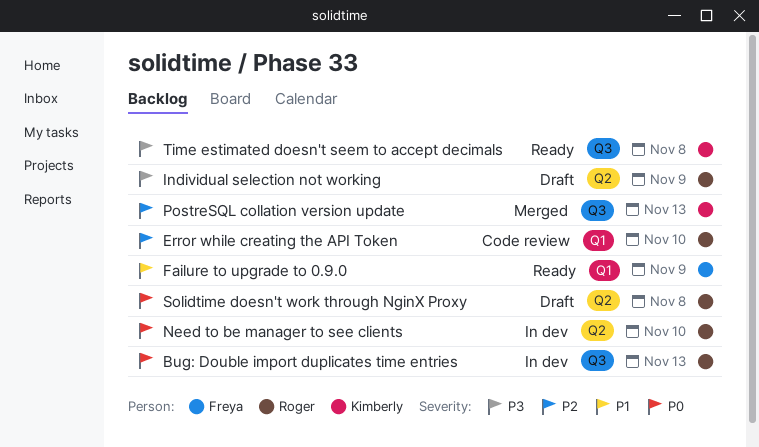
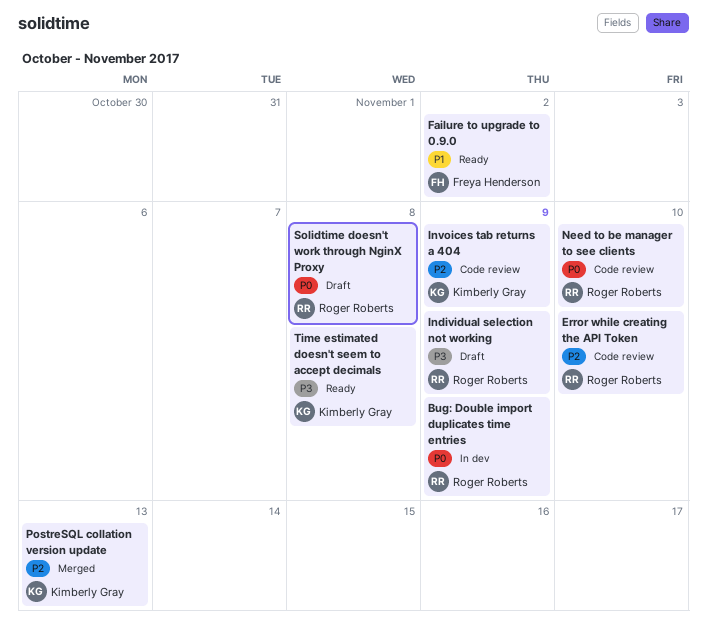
Bug: Double import duplicates time entries, due: Nov 13 -> Nov 9
Failure to upgrade to 0.9.0, due: Nov 9 -> Nov 2
Invoices tab returns a 404: none -> present
Need to be manager to see clients, status: In dev -> Code review

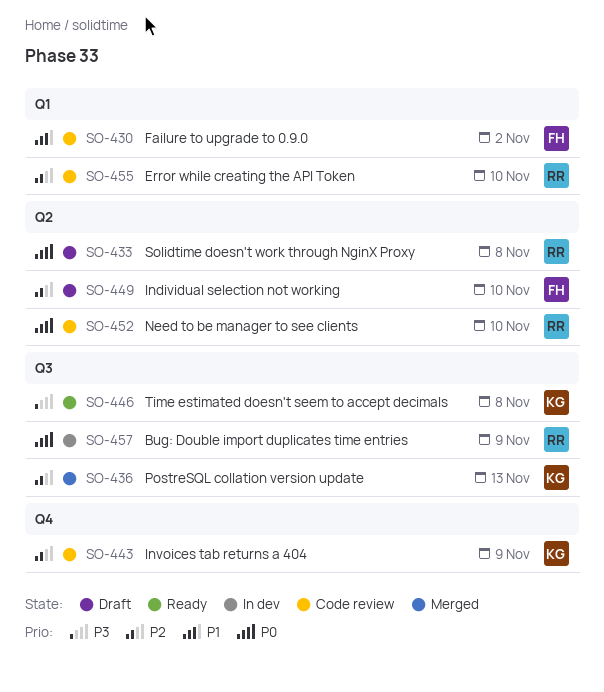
Failure to upgrade to 0.9.0, status: Ready -> Code review
Individual selection not working, owner: Roger Roberts -> Freya Henderson
Individual selection not working, priority: P3 -> P2
Individual selection not working, due: Nov 9 -> Nov 10

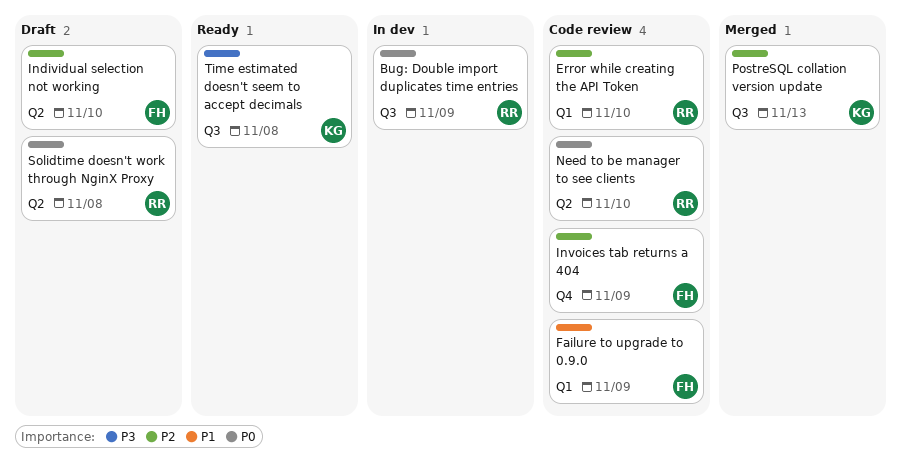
Failure to upgrade to 0.9.0, due: Nov 2 -> Nov 9
Invoices tab returns a 404, owner: KG -> FH

